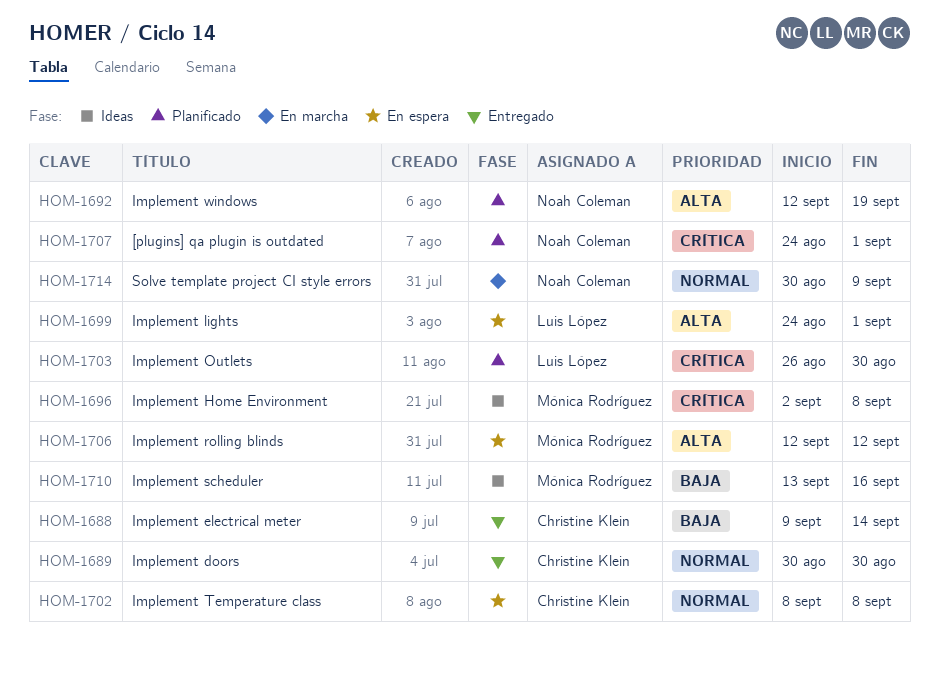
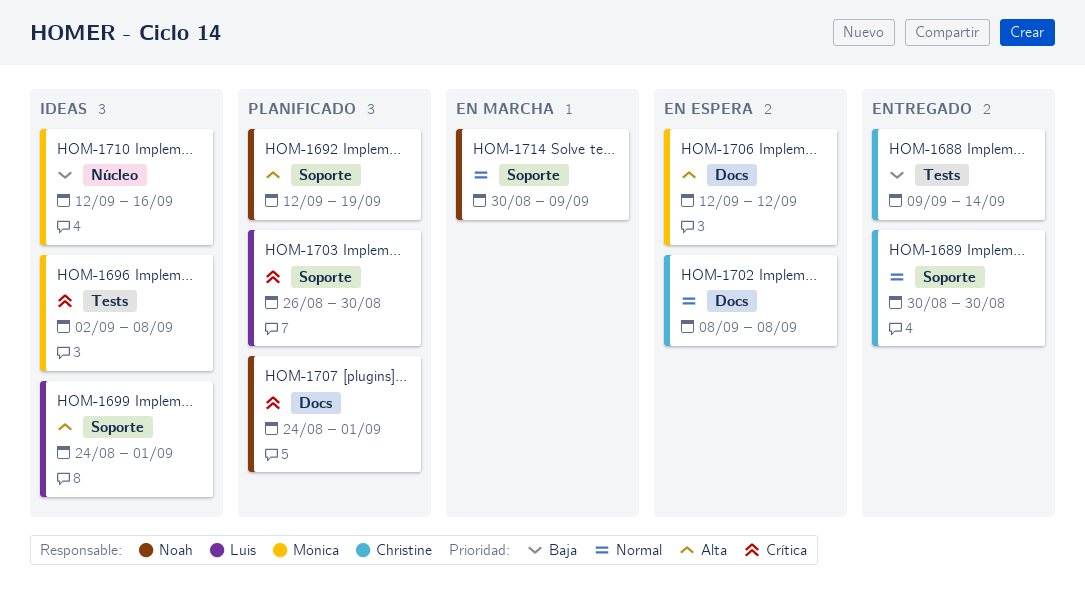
HOM-1699, status: En espera -> Ideas
HOM-1710, start: Sep 13 -> Sep 12

